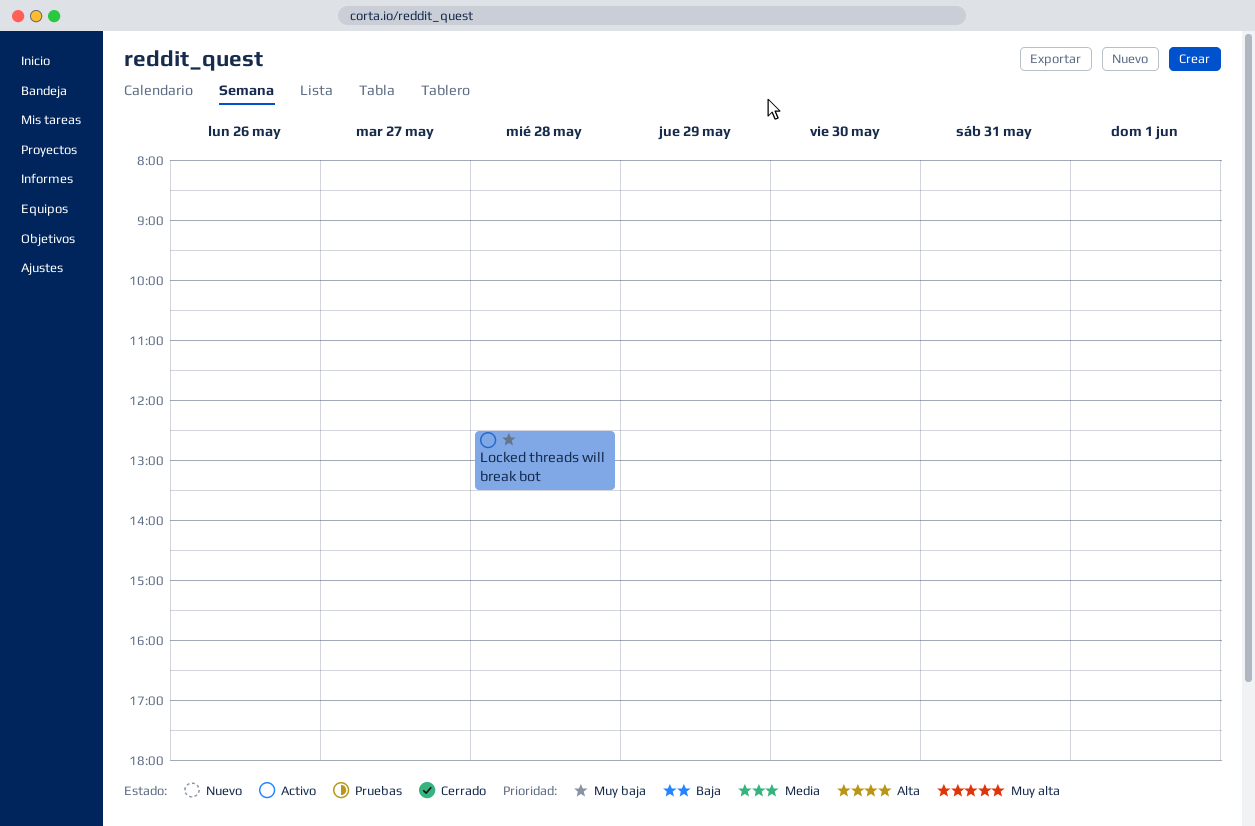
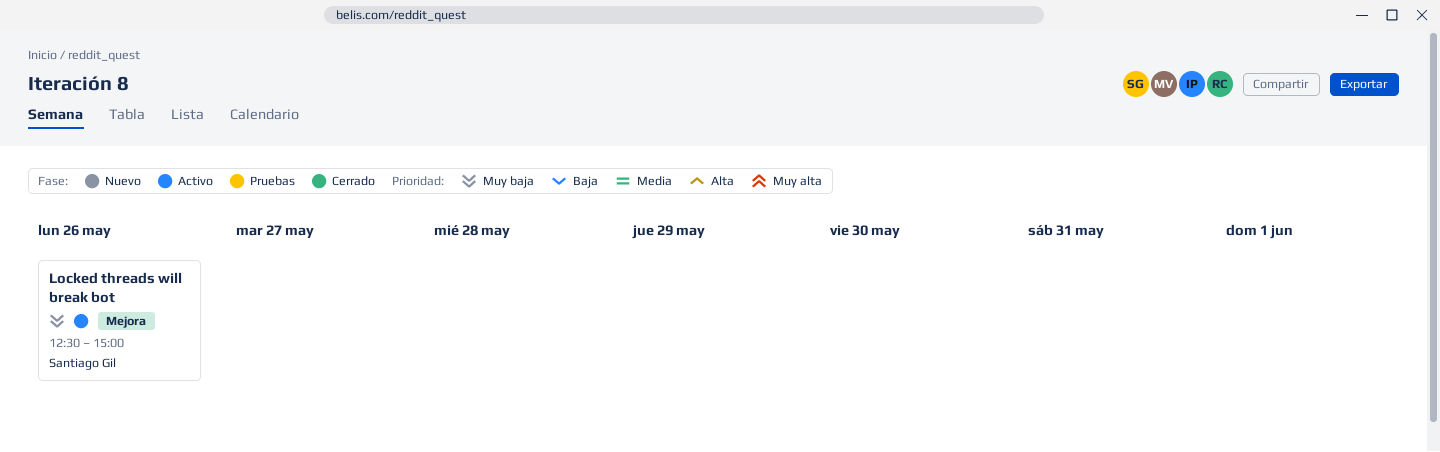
Locked threads will break bot, day: May 28 -> May 26
Locked threads will break bot, ends: 13:30 -> 15:00

